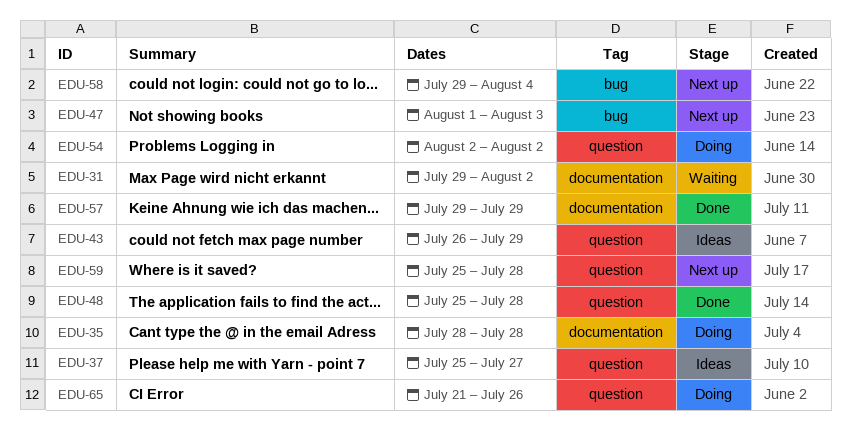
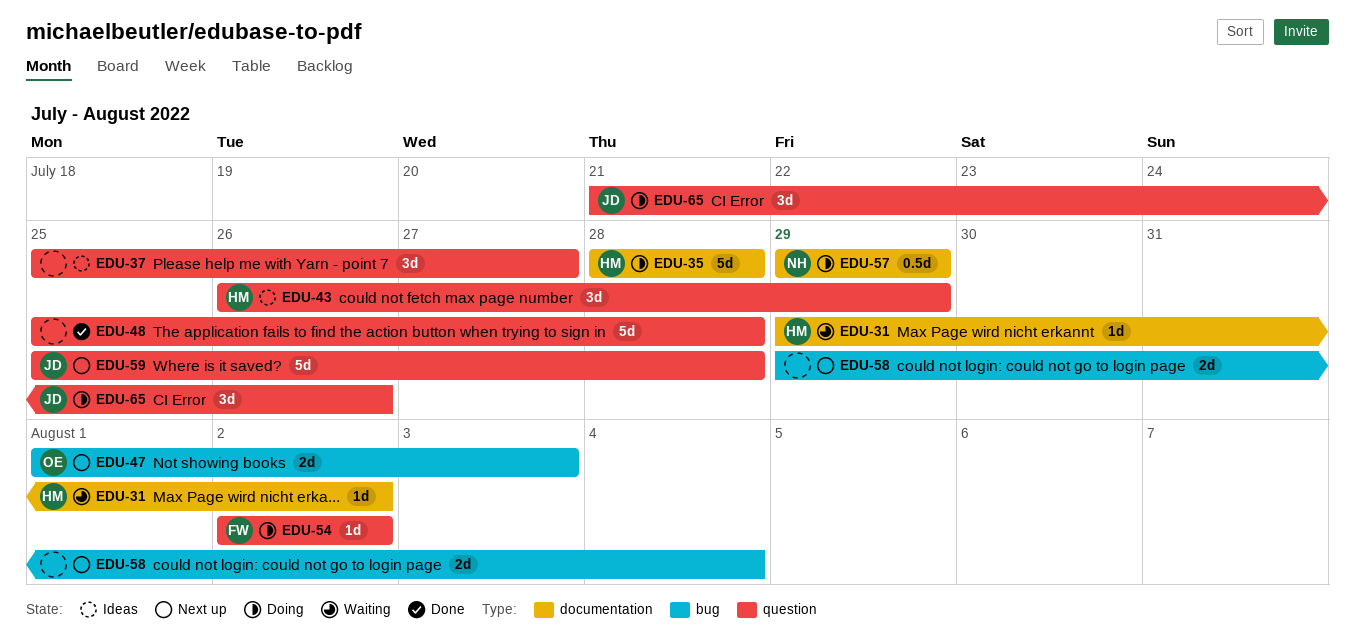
EDU-57, status: Done -> Doing

